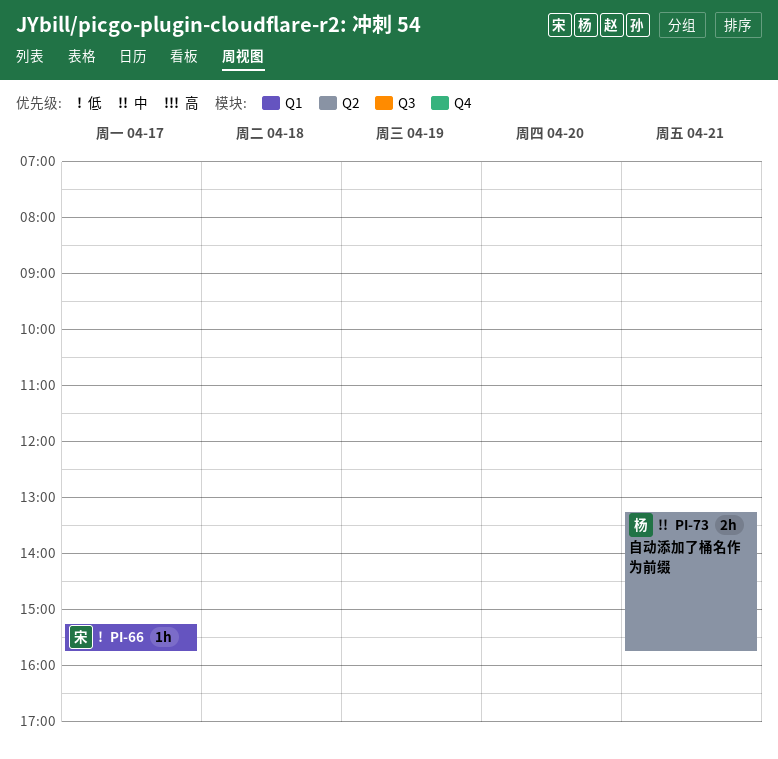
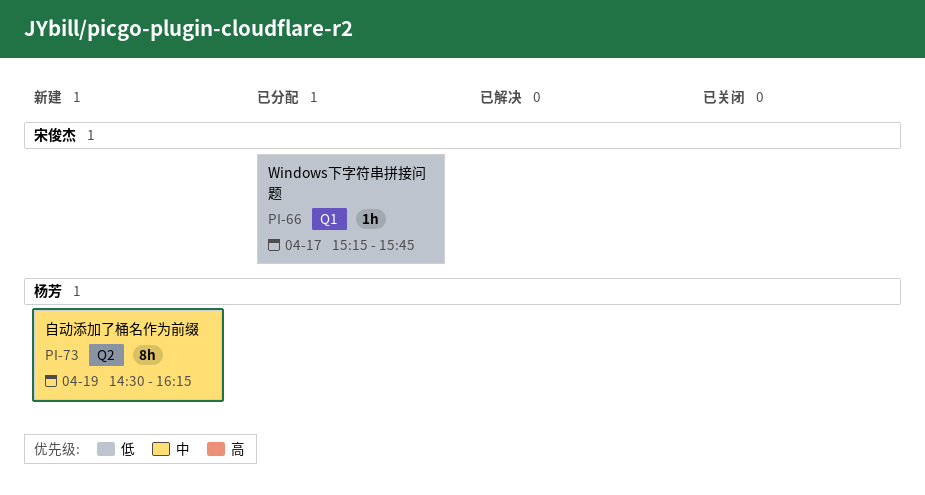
PI-73, estimate: 2h -> 8h
PI-73, day: Apr 21 -> Apr 19
PI-73, begins: 13:15 -> 14:30
PI-73, ends: 15:45 -> 16:15

